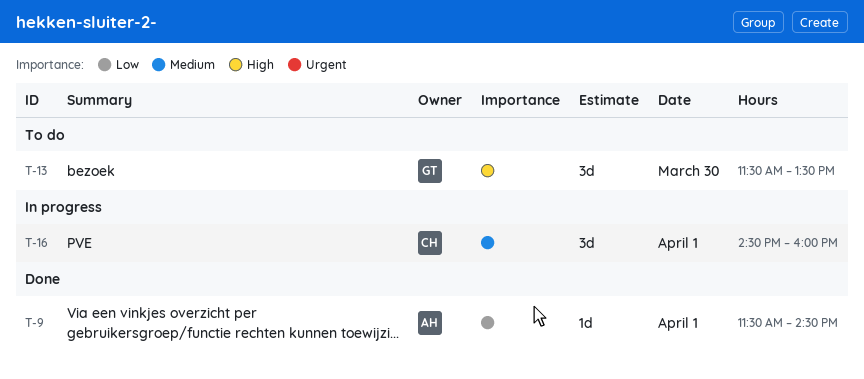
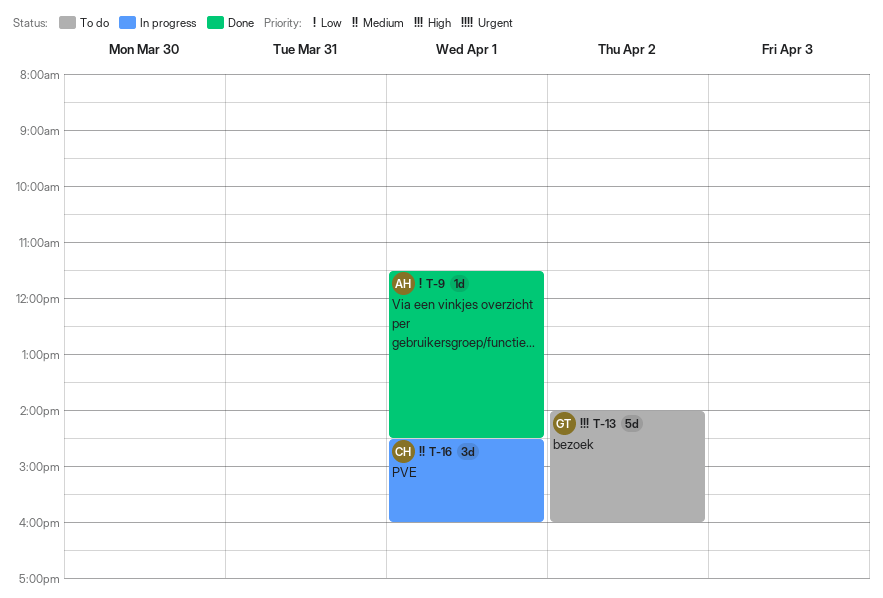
T-13, estimate: 3d -> 5d
T-13, day: Mar 30 -> Apr 2
T-13, begins: 11:30 -> 14:00
T-13, ends: 13:30 -> 16:00

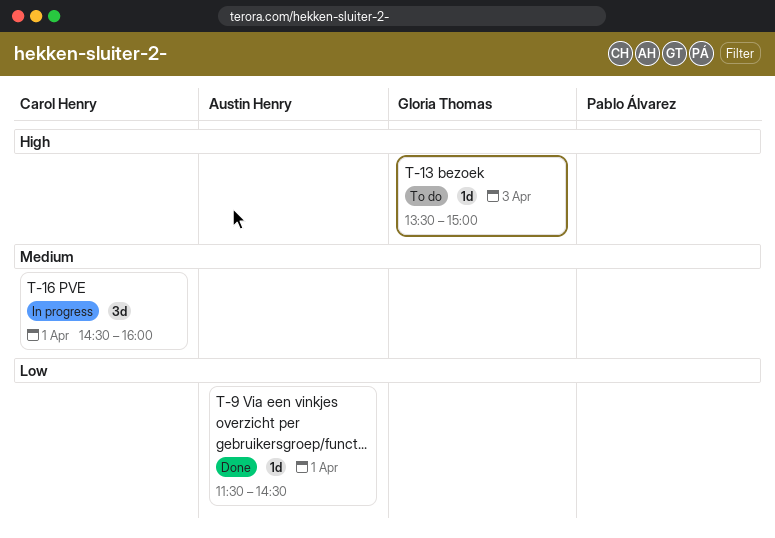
T-13, estimate: 5d -> 1d
T-13, day: Apr 2 -> Apr 3
T-13, begins: 14:00 -> 13:30
T-13, ends: 16:00 -> 15:00

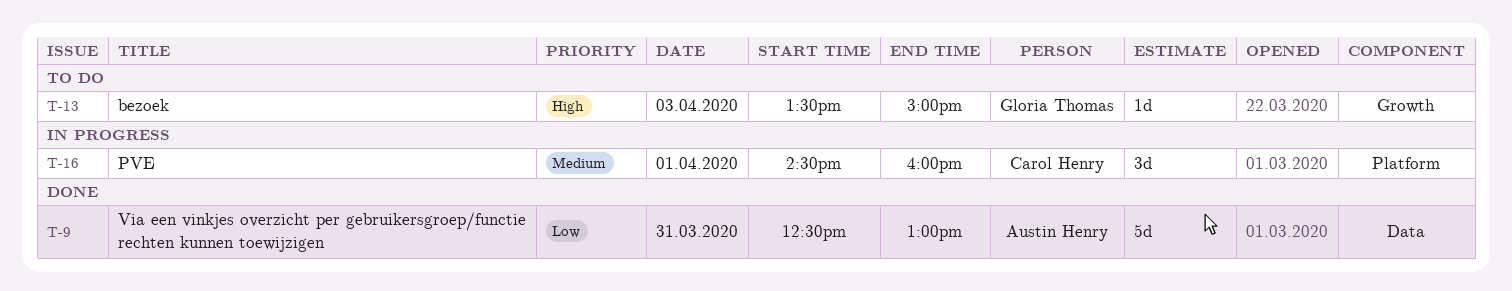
T-9, estimate: 1d -> 5d
T-9, day: Apr 1 -> Mar 31
T-9, begins: 11:30 -> 12:30
T-9, ends: 14:30 -> 13:00

